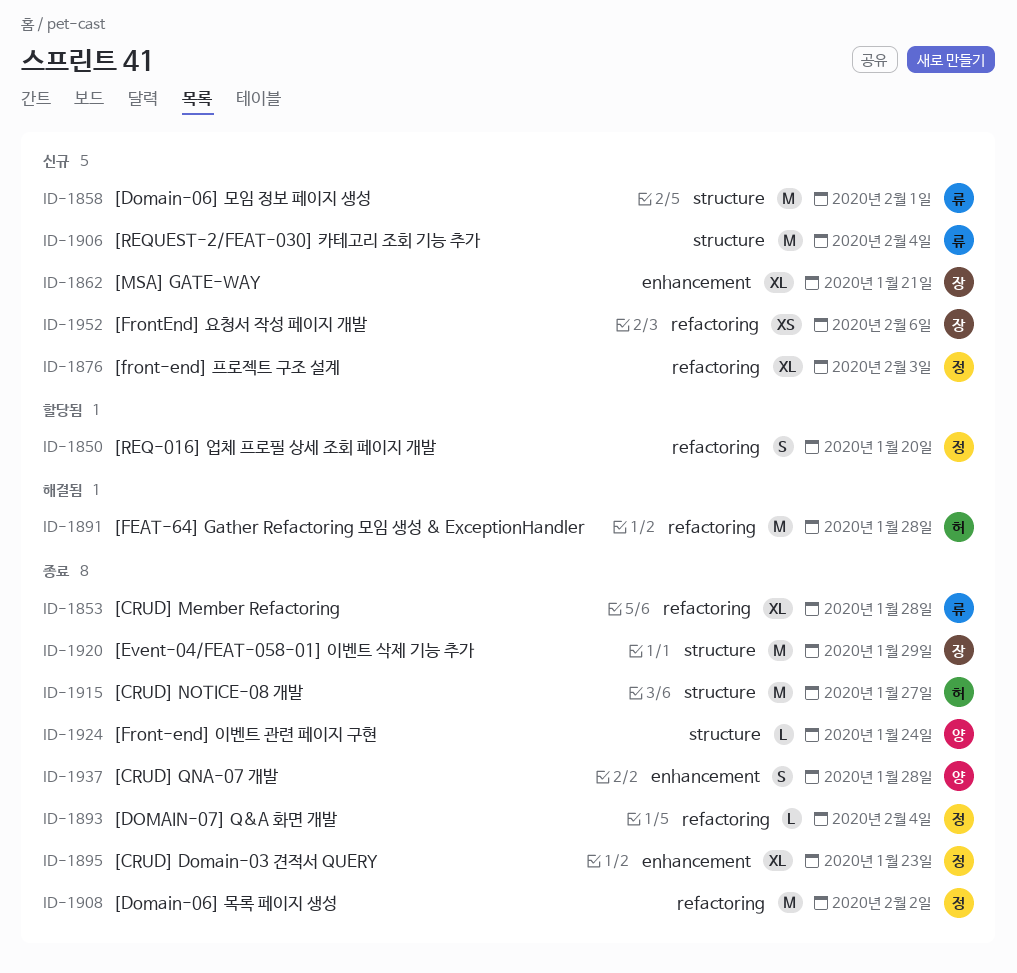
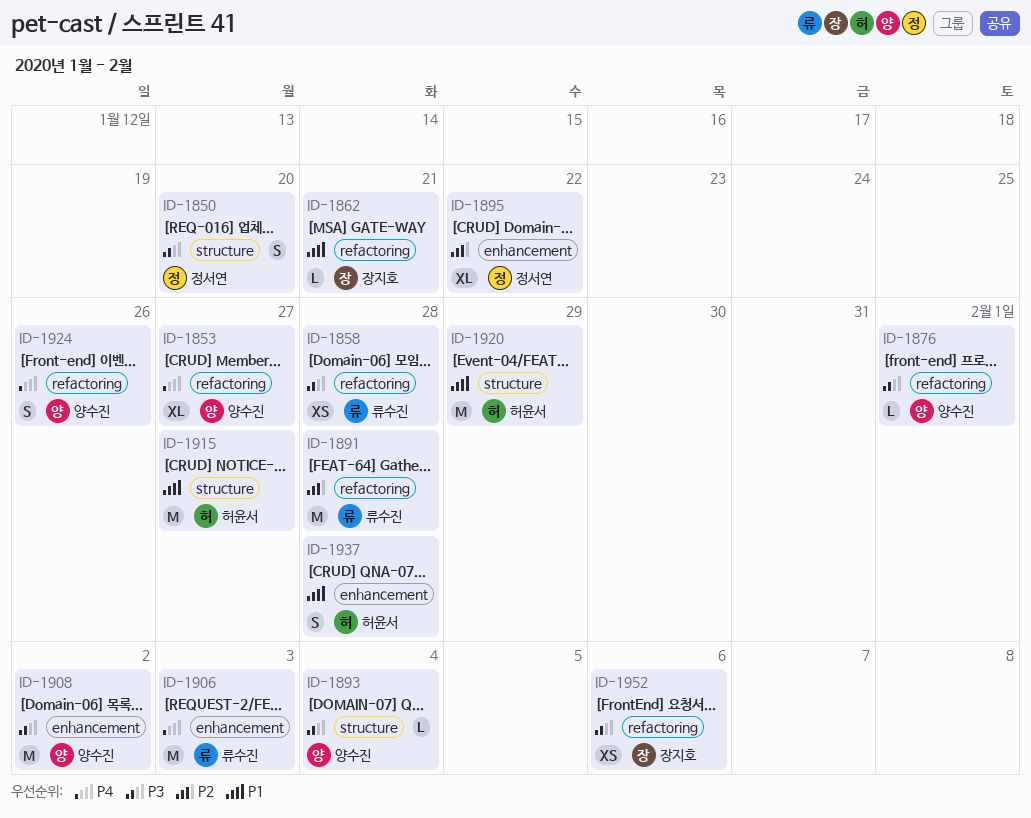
ID-1850, label: refactoring -> structure
ID-1853, owner: 류수진 -> 양수진
ID-1853, due: Jan 28 -> Jan 27
ID-1858, label: structure -> refactoring
ID-1858, estimate: M -> XS
ID-1858, due: Feb 1 -> Jan 28
ID-1862, label: enhancement -> refactoring
ID-1862, estimate: XL -> L
ID-1876, owner: 정서연 -> 양수진
ID-1876, estimate: XL -> L
ID-1876, due: Feb 3 -> Feb 1
ID-1891, owner: 허윤서 -> 류수진
ID-1893, owner: 정서연 -> 양수진
ID-1893, label: refactoring -> structure
ID-1895, due: Jan 23 -> Jan 22
ID-1906, label: structure -> enhancement
ID-1906, due: Feb 4 -> Feb 3
ID-1908, owner: 정서연 -> 양수진
ID-1908, label: refactoring -> enhancement
ID-1920, owner: 장지호 -> 허윤서
ID-1924, label: structure -> refactoring
ID-1924, estimate: L -> S
ID-1924, due: Jan 24 -> Jan 26
ID-1937, owner: 양수진 -> 허윤서

